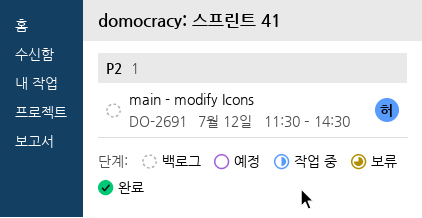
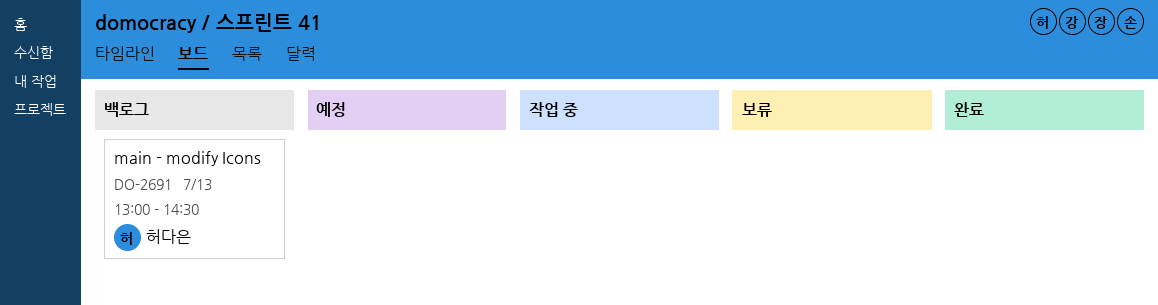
DO-2691, day: Jul 12 -> Jul 13
DO-2691, begins: 11:30 -> 13:00

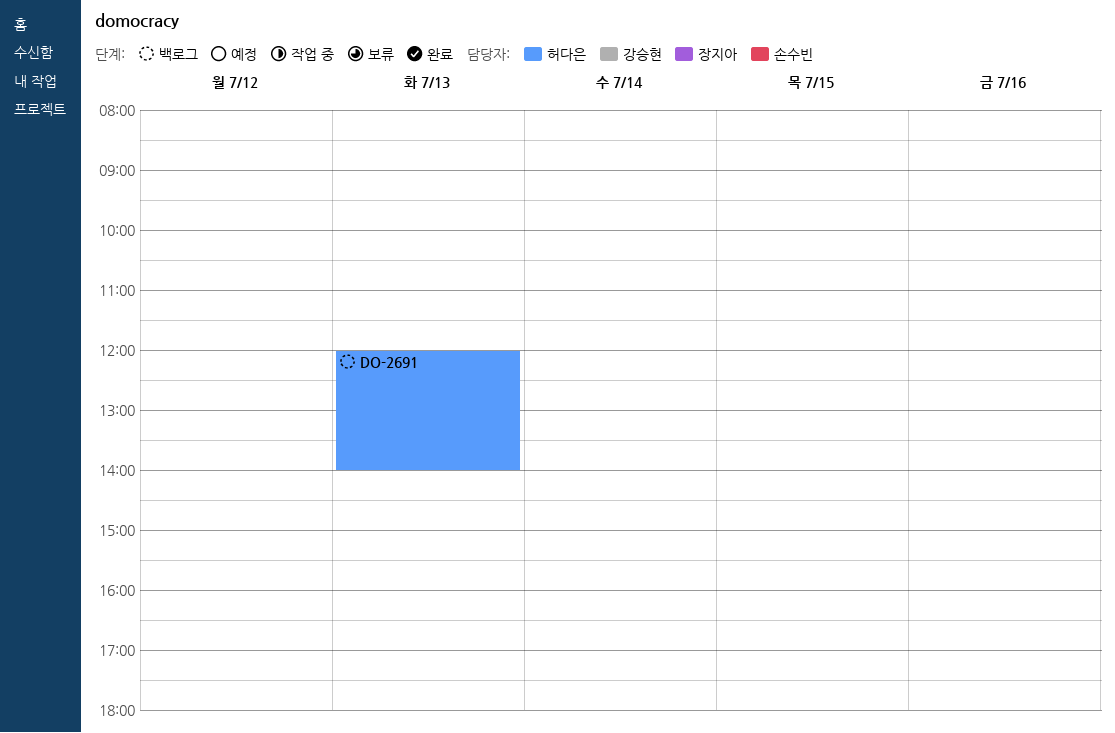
DO-2691, begins: 13:00 -> 12:00
DO-2691, ends: 14:30 -> 14:00

